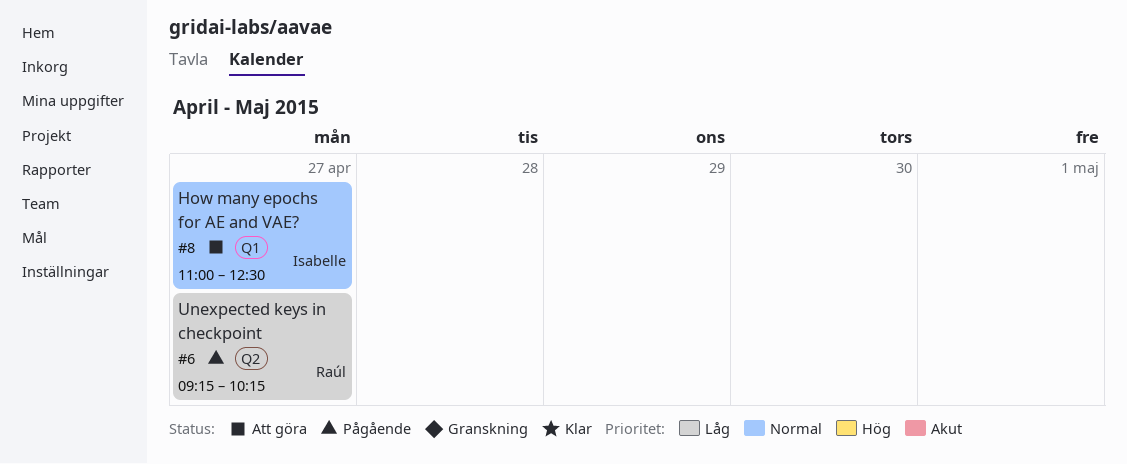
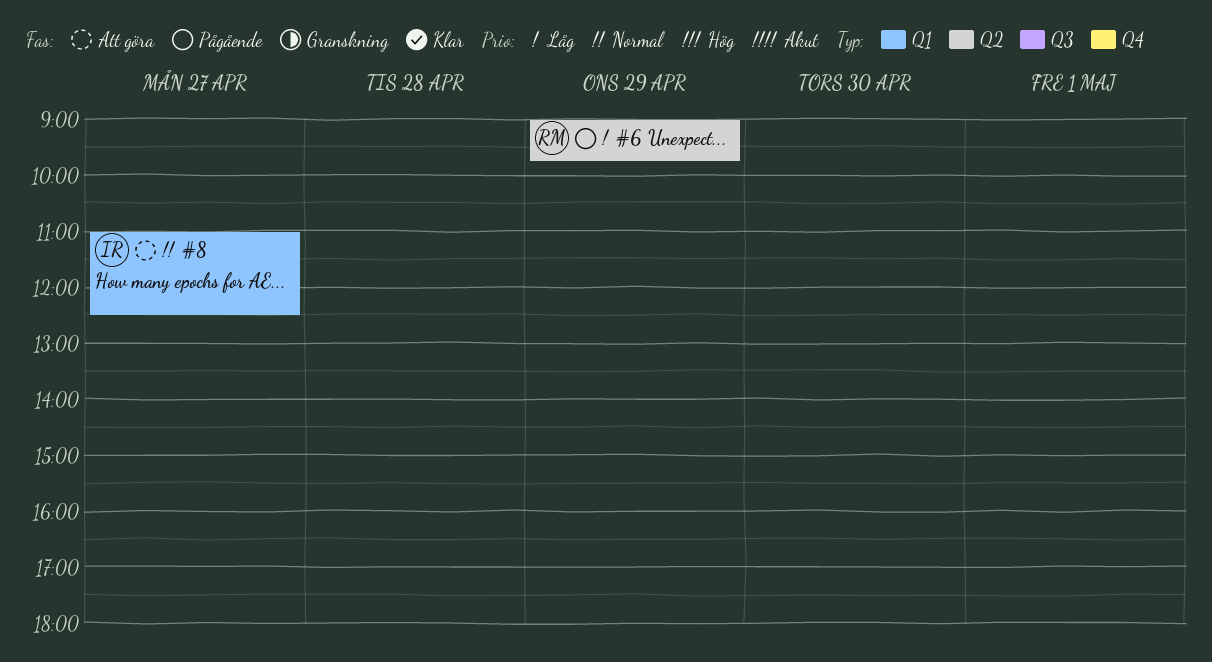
#6, day: Apr 27 -> Apr 29
#6, begins: 09:15 -> 09:00
#6, ends: 10:15 -> 09:45

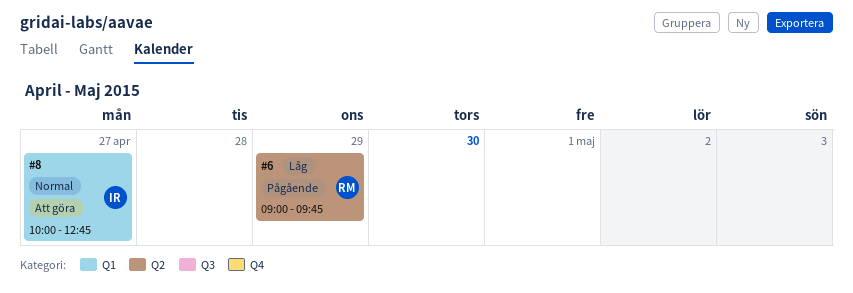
#8, begins: 11:00 -> 10:00
#8, ends: 12:30 -> 12:45

